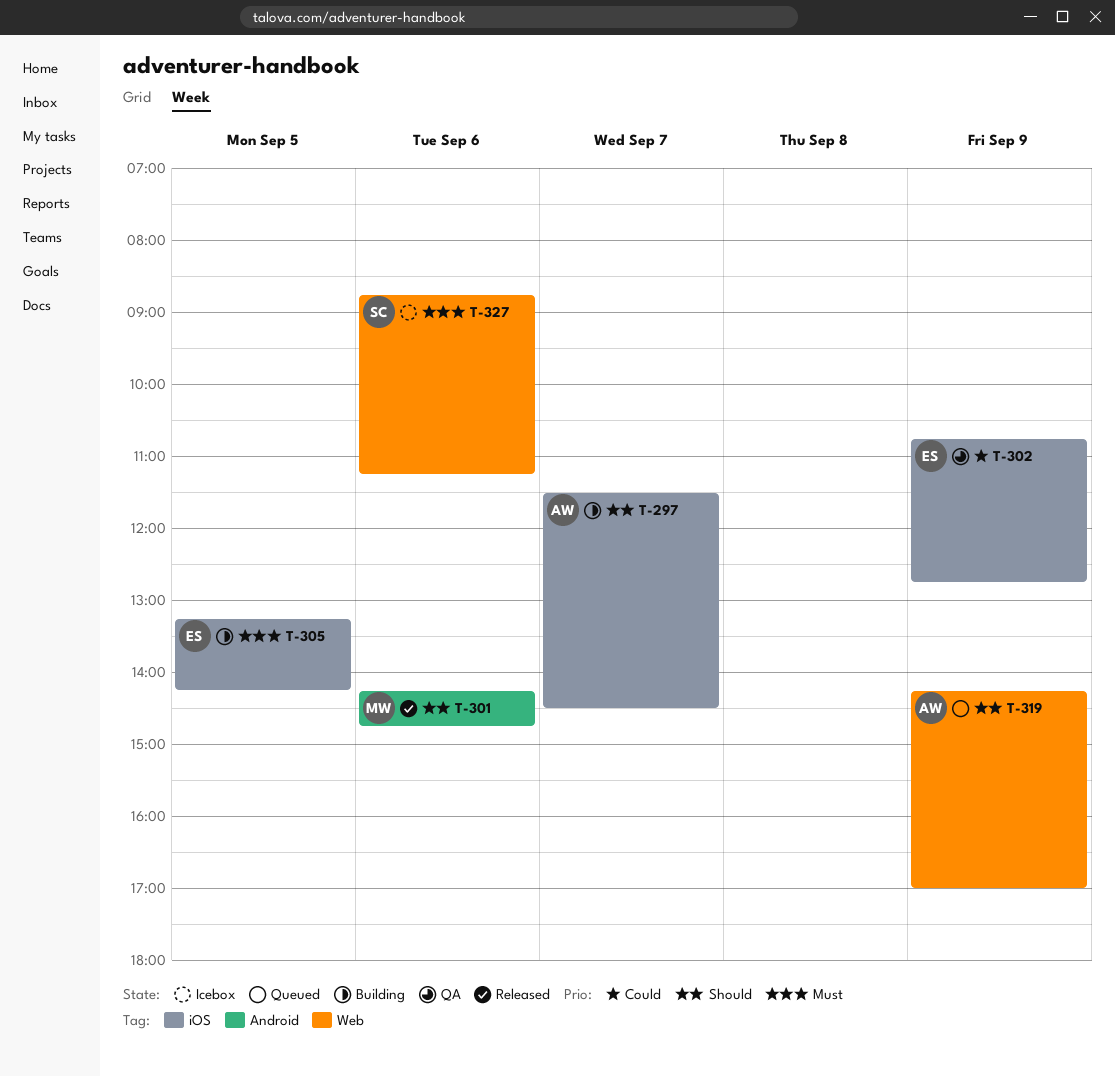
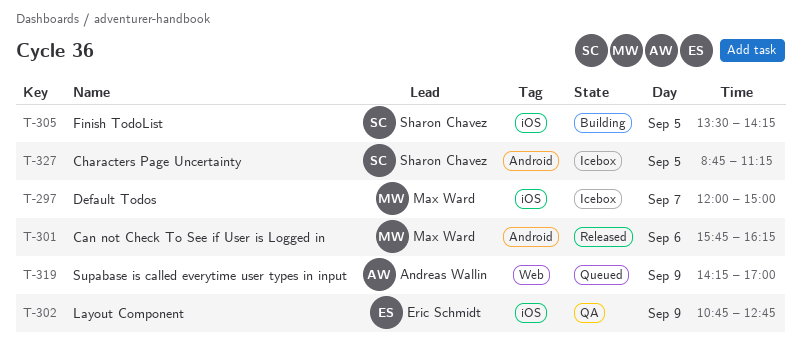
T-297, status: Building -> Icebox
T-297, owner: Andreas Wallin -> Max Ward
T-297, begins: 11:30 -> 12:00
T-297, ends: 14:30 -> 15:00
T-301, begins: 14:15 -> 15:45
T-301, ends: 14:45 -> 16:15
T-305, owner: Eric Schmidt -> Sharon Chavez
T-305, begins: 13:15 -> 13:30
T-327, label: Web -> Android
T-327, day: Sep 6 -> Sep 5

